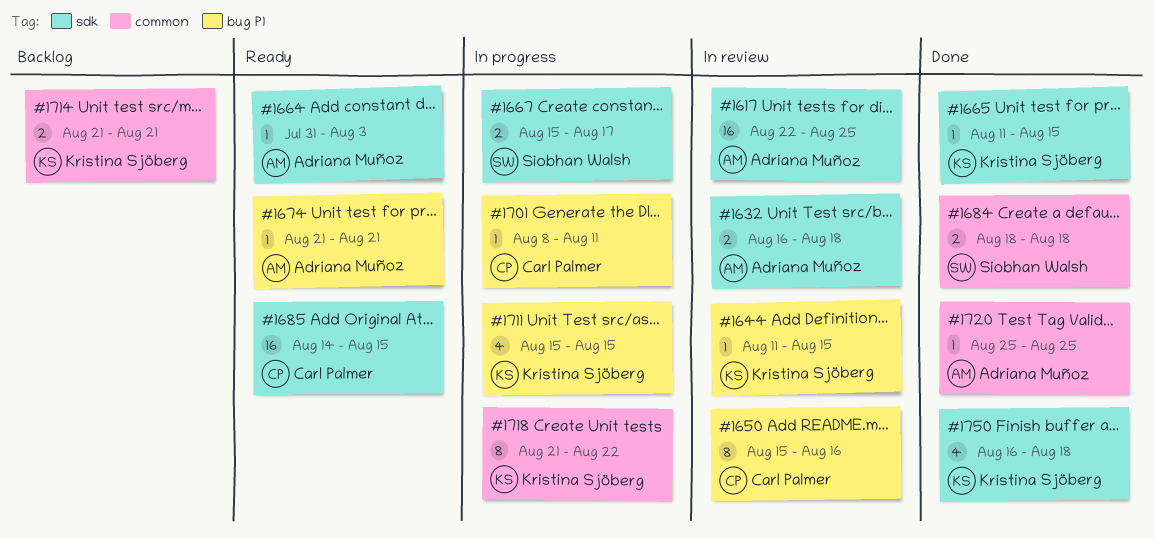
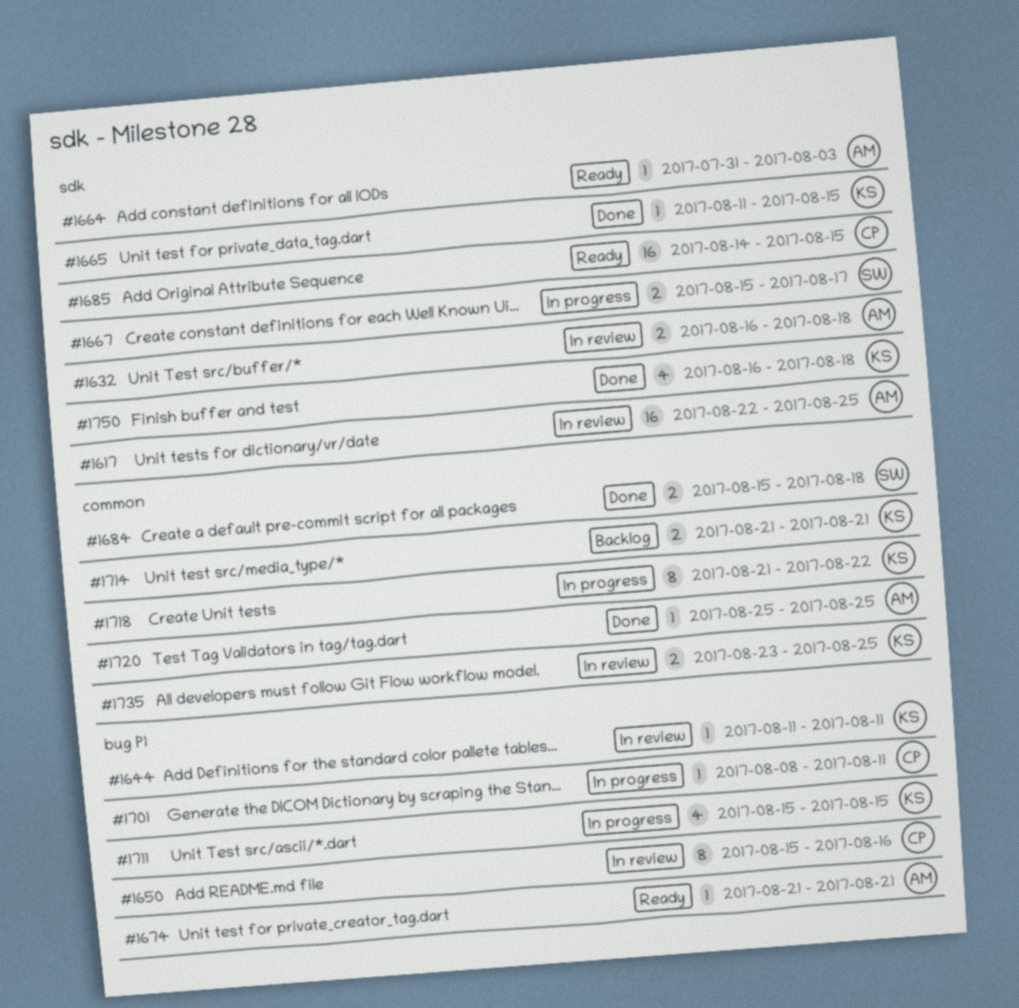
#1644, due: Aug 15 -> Aug 11
#1684, start: Aug 18 -> Aug 15
#1735: none -> present

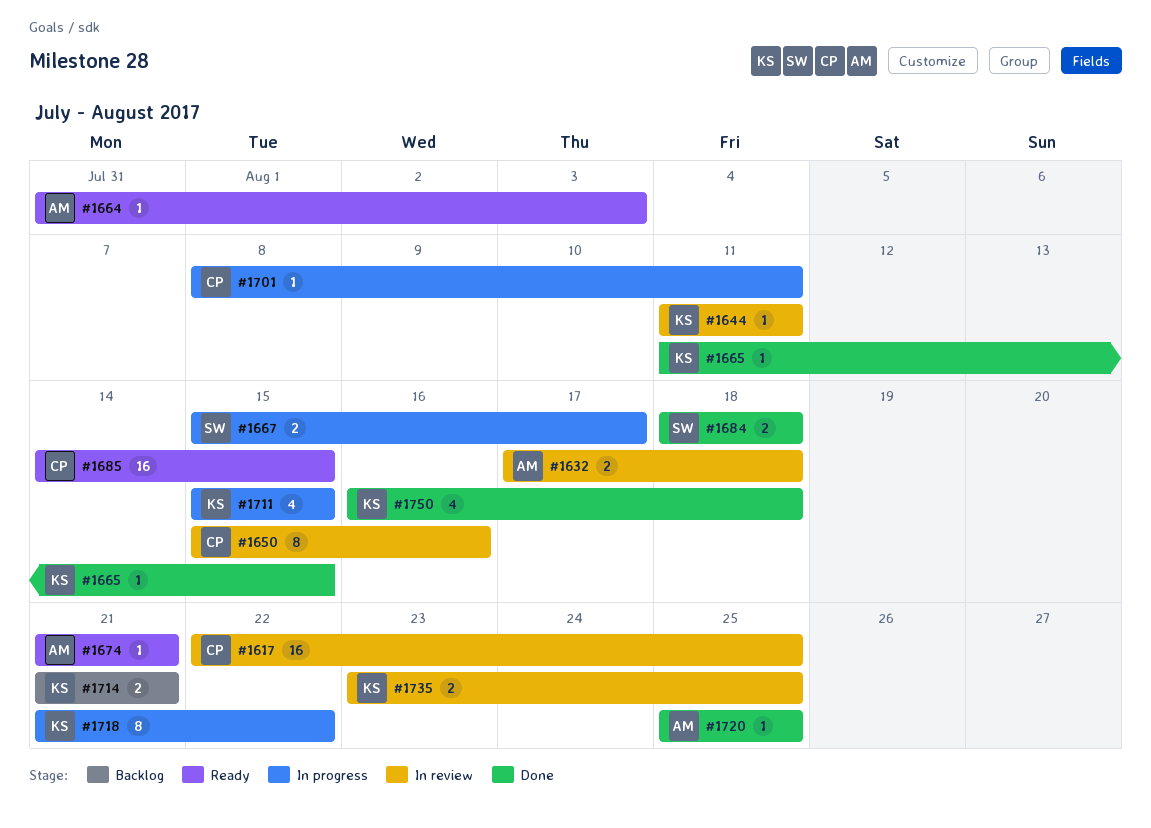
#1617, owner: AM -> CP
#1632, start: Aug 16 -> Aug 17
#1684, start: Aug 15 -> Aug 18

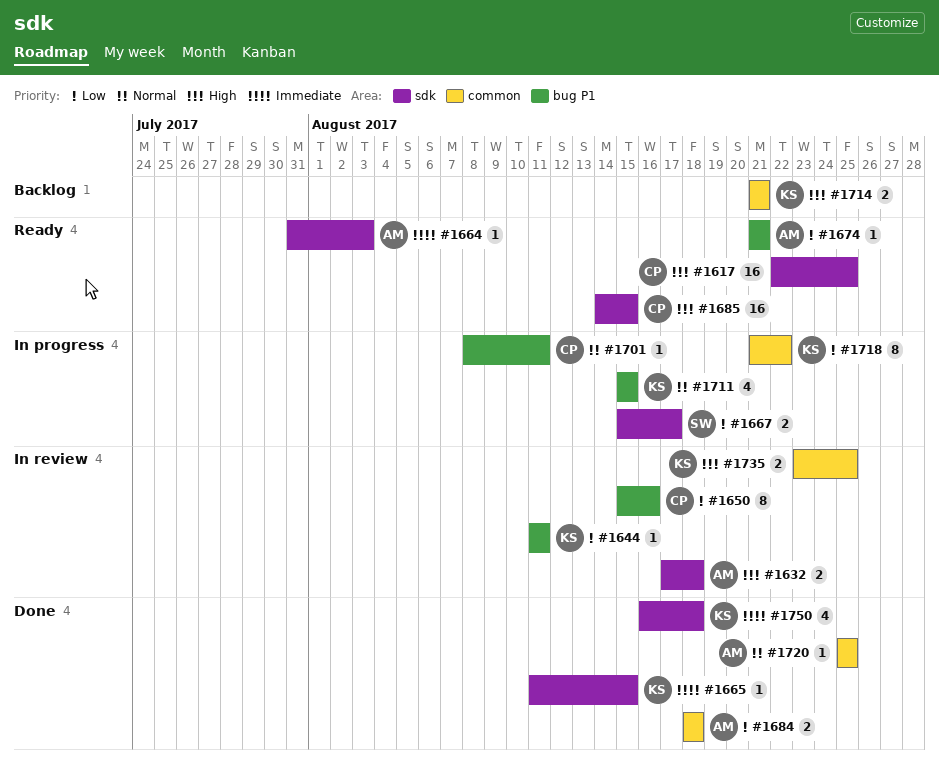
#1617, status: In review -> Ready
#1684, owner: SW -> AM

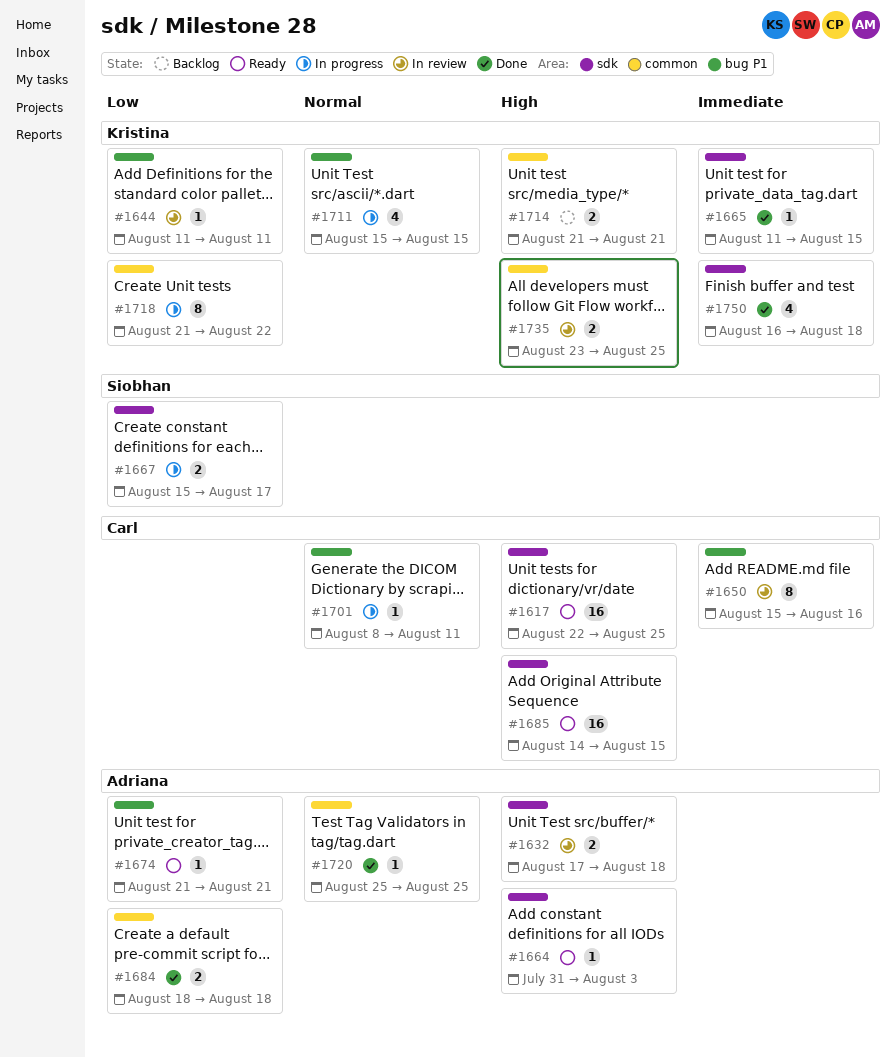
#1650, priority: Low -> Immediate
#1664, priority: Immediate -> High

